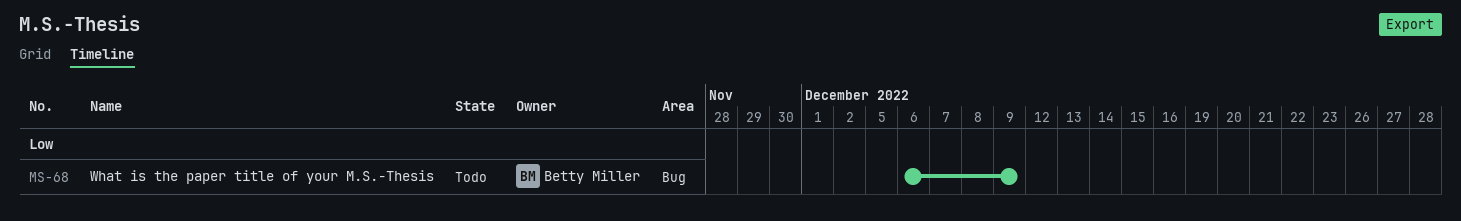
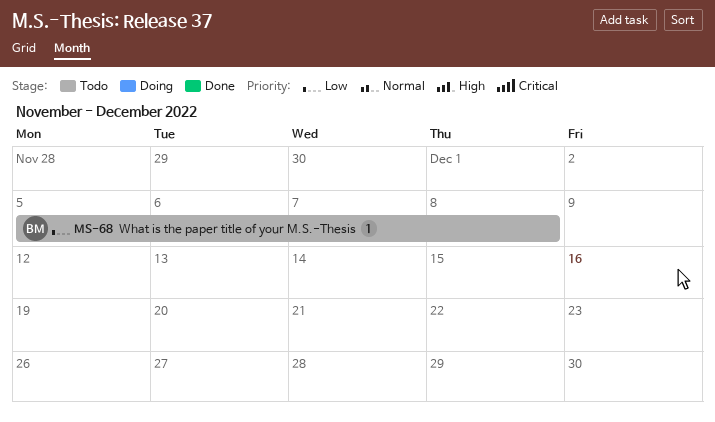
MS-68, start: Dec 6 -> Dec 5
MS-68, due: Dec 9 -> Dec 8

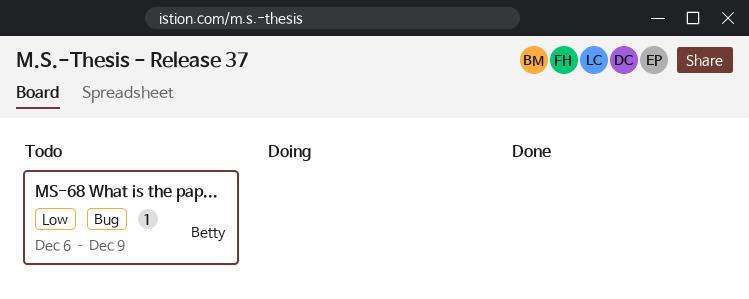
MS-68, start: Dec 5 -> Dec 6
MS-68, due: Dec 8 -> Dec 9

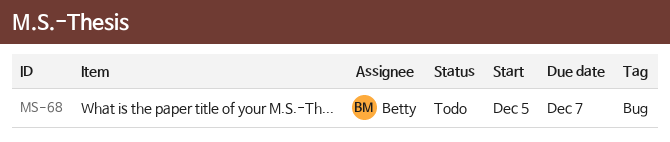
MS-68, start: Dec 6 -> Dec 5
MS-68, due: Dec 9 -> Dec 7

